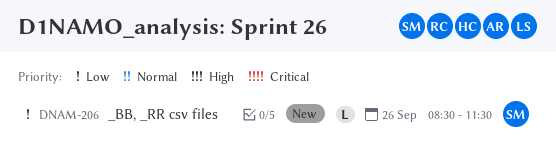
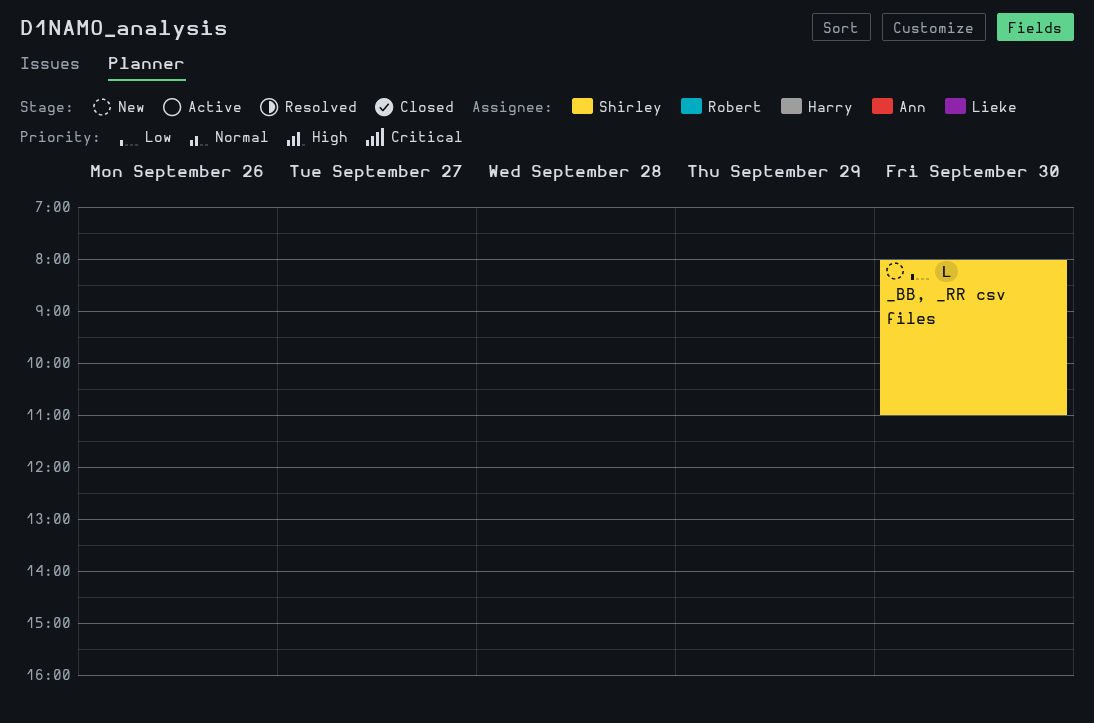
_BB, _RR csv files, day: Sep 26 -> Sep 30
_BB, _RR csv files, begins: 08:30 -> 08:00
_BB, _RR csv files, ends: 11:30 -> 11:00

